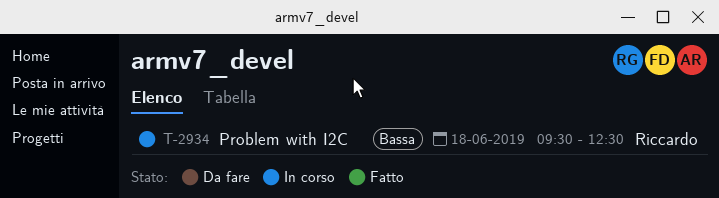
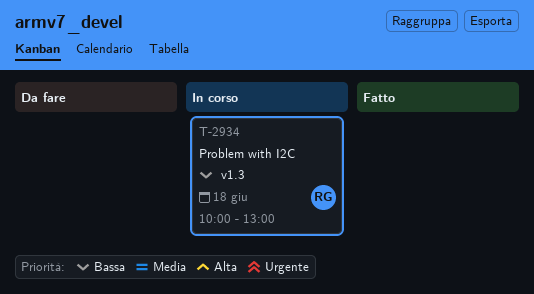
T-2934, begins: 09:30 -> 10:00
T-2934, ends: 12:30 -> 13:00

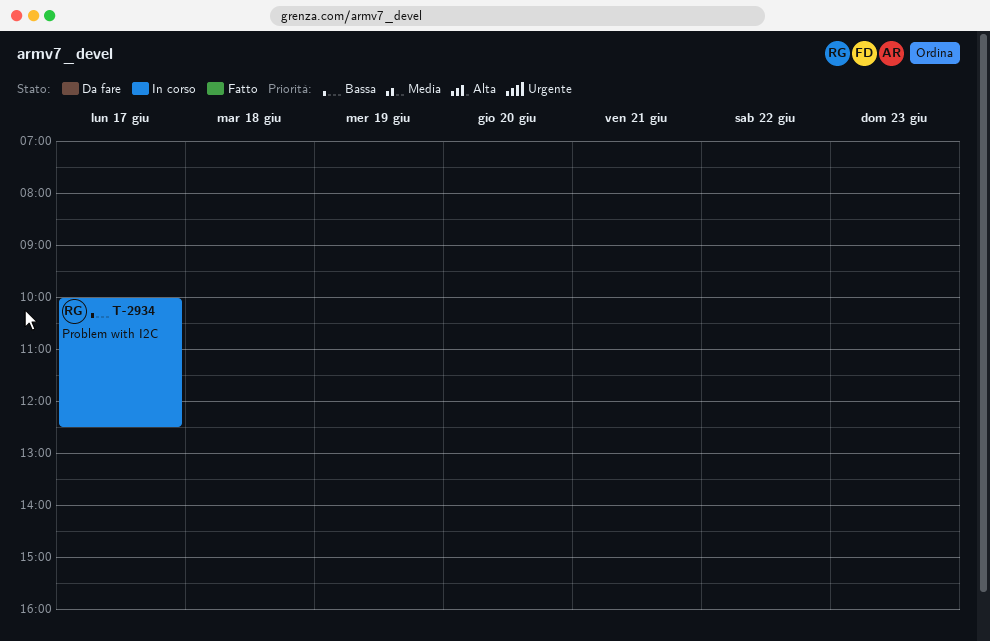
T-2934, day: Jun 18 -> Jun 17
T-2934, ends: 13:00 -> 12:30

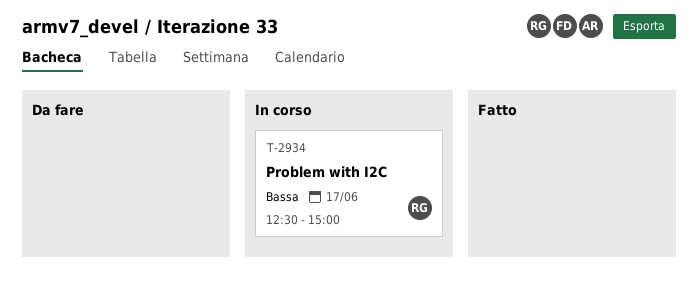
T-2934, begins: 10:00 -> 12:30
T-2934, ends: 12:30 -> 15:00

